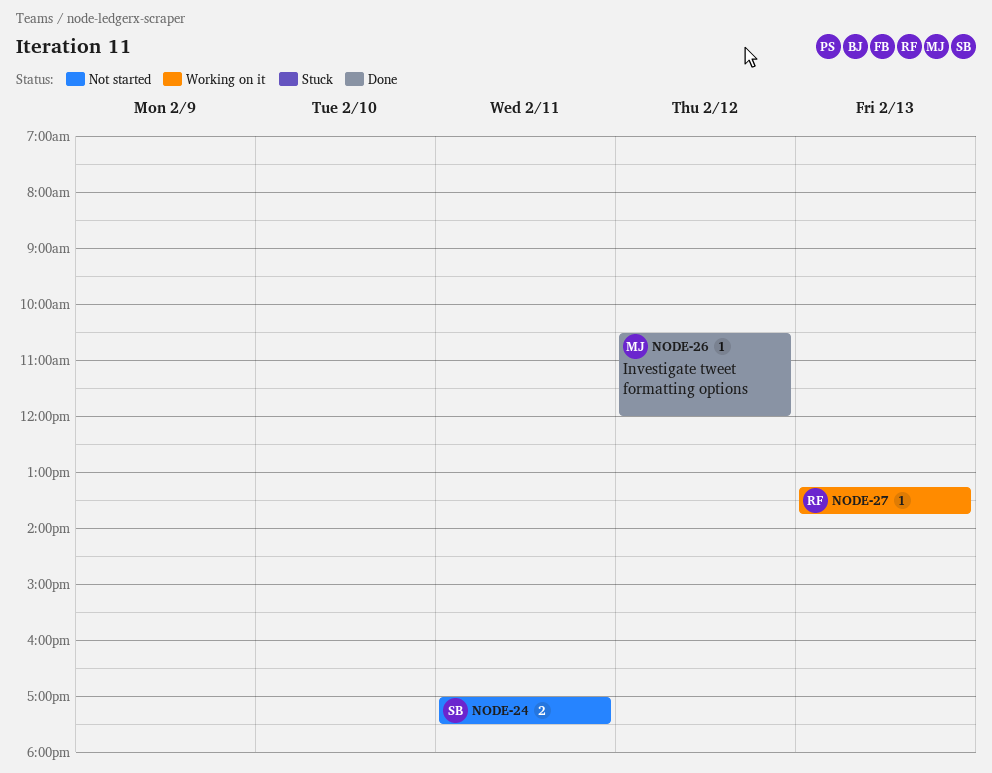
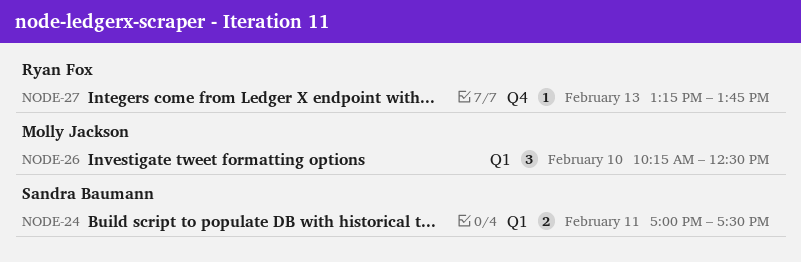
NODE-26, estimate: 1 -> 3
NODE-26, day: Feb 12 -> Feb 10
NODE-26, begins: 10:30 -> 10:15
NODE-26, ends: 12:00 -> 12:30

